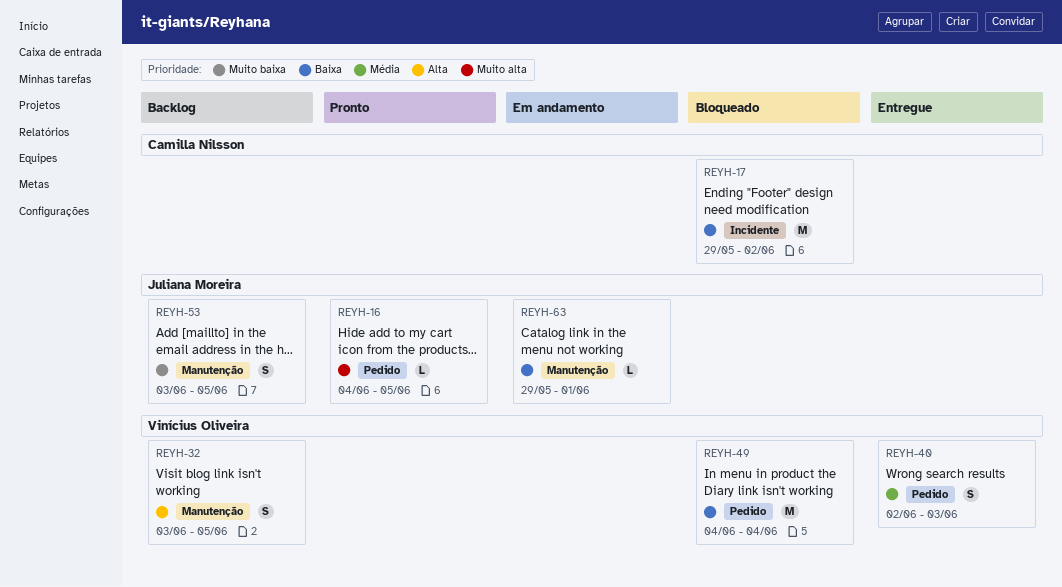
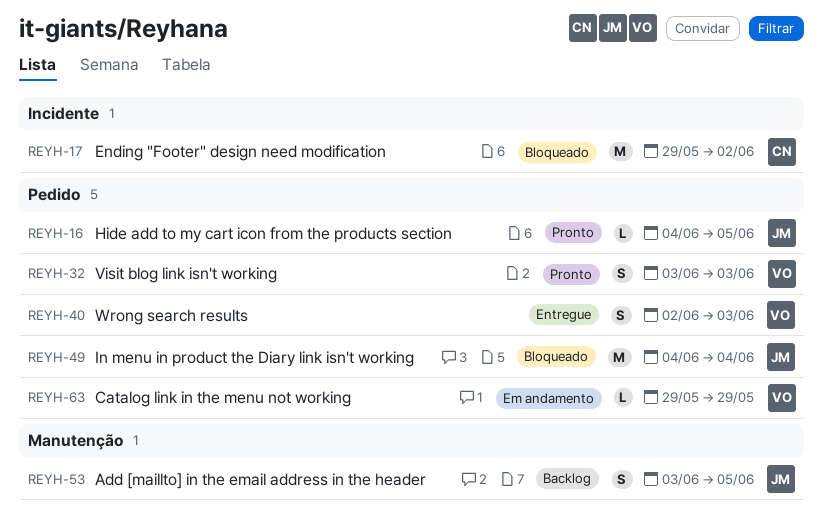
REYH-32, status: Backlog -> Pronto
REYH-32, label: Manutenção -> Pedido
REYH-32, due: Jun 5 -> Jun 3
REYH-49, owner: Vinícius Oliveira -> Juliana Moreira
REYH-63, owner: Juliana Moreira -> Vinícius Oliveira
REYH-63, label: Manutenção -> Pedido
REYH-63, due: Jun 1 -> May 29

